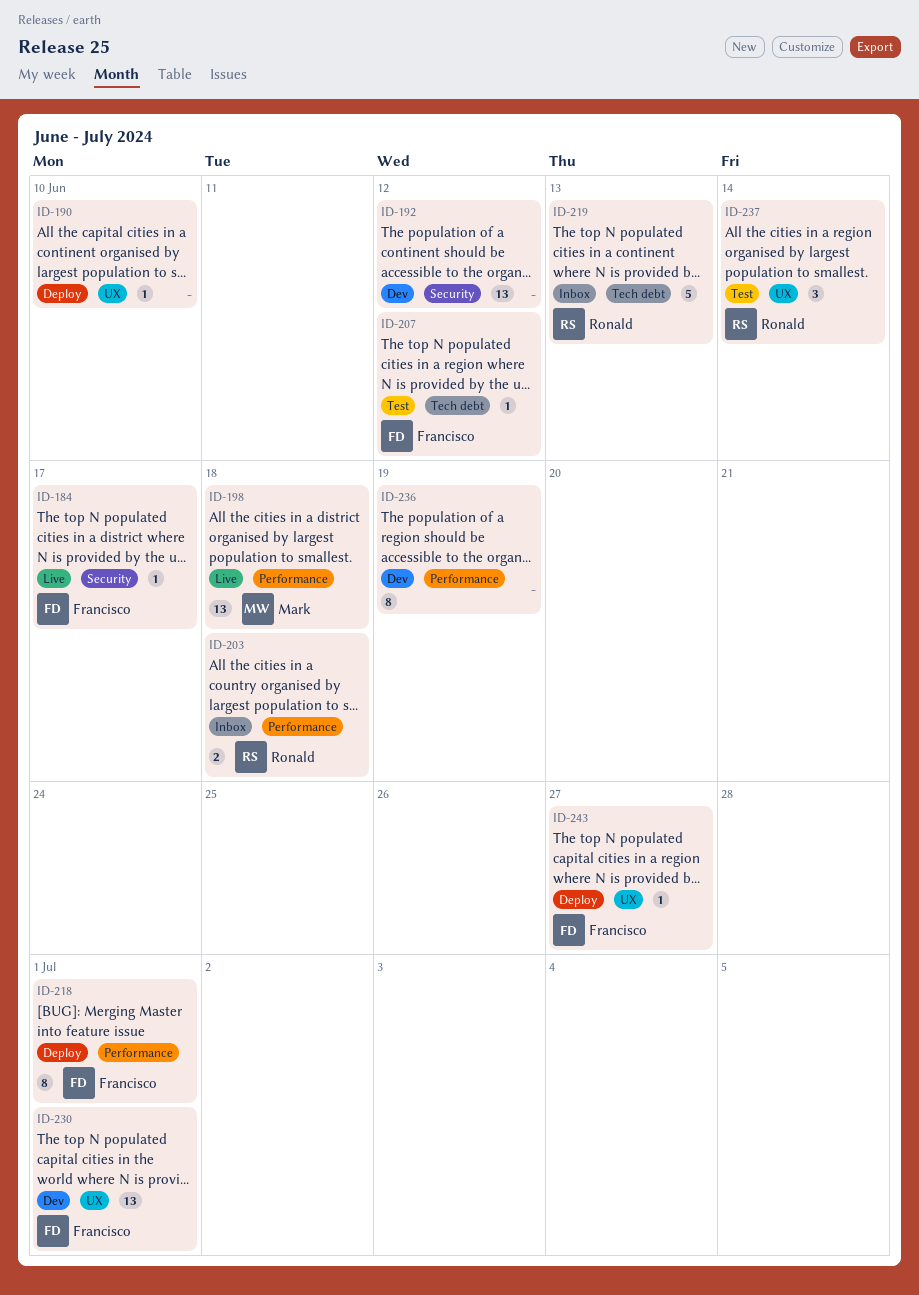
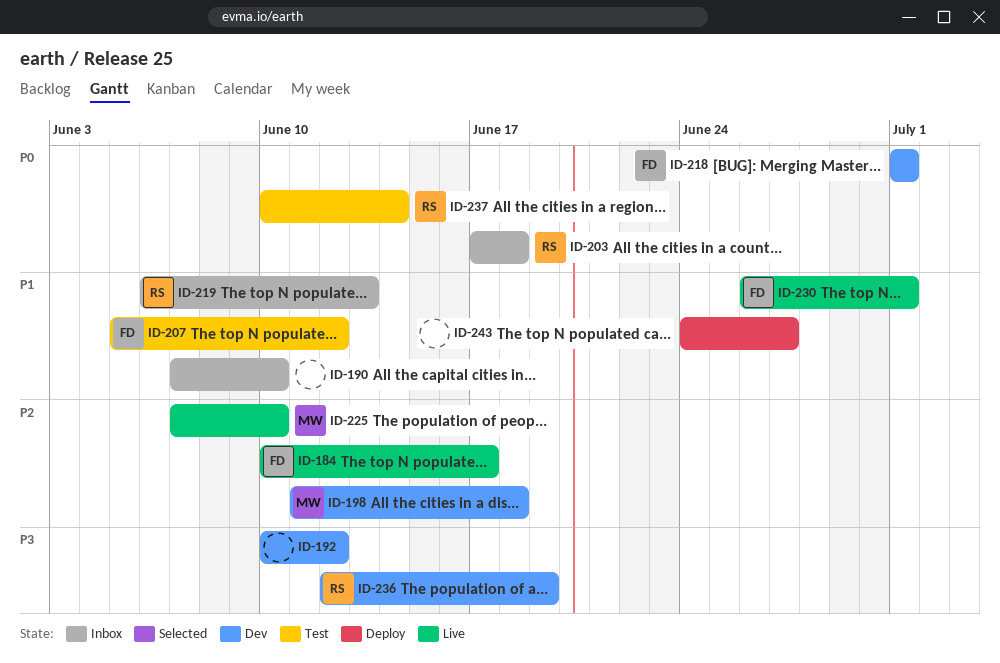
ID-190, status: Deploy -> Inbox
ID-198, status: Live -> Dev
ID-218, status: Deploy -> Dev
ID-225: none -> present
ID-230, status: Dev -> Live
ID-236, owner: none -> Ronald
ID-243, owner: Francisco -> none

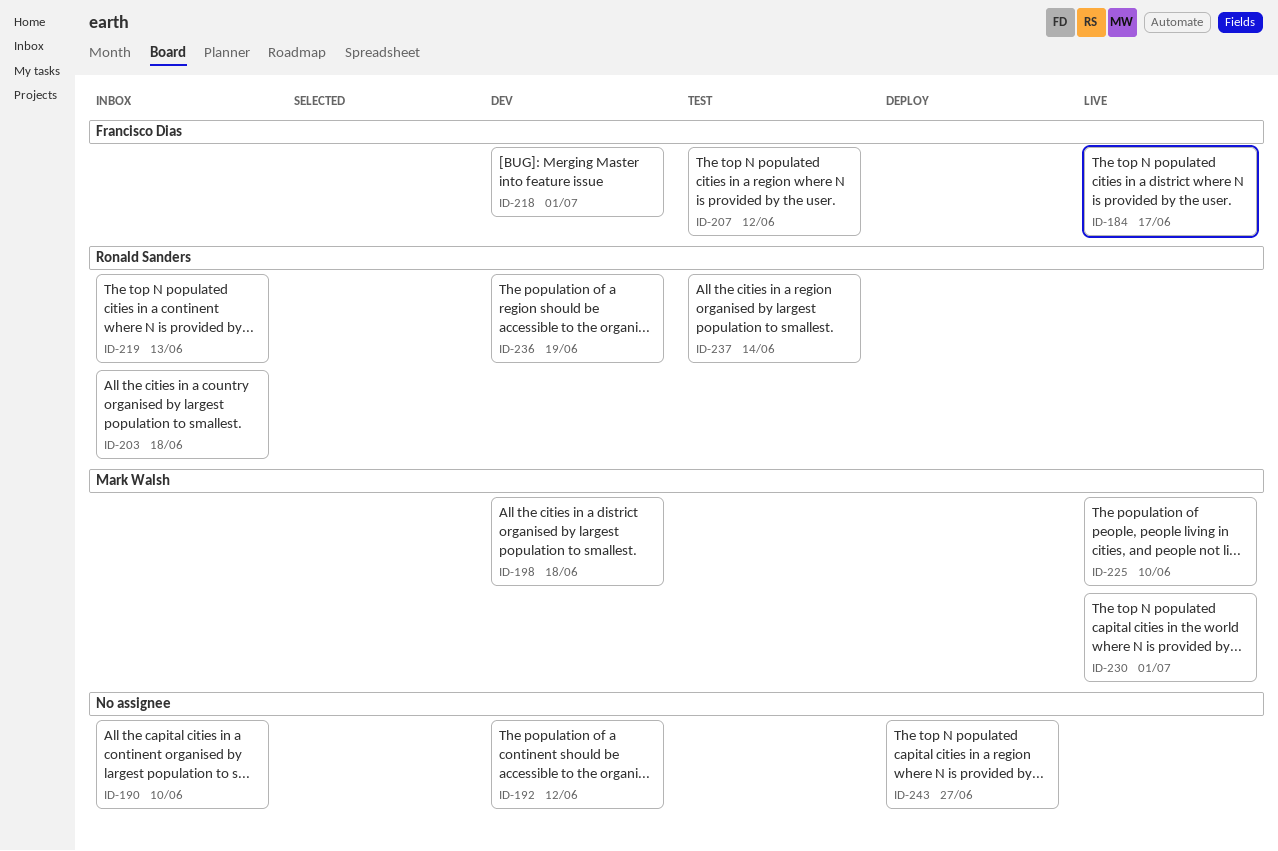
ID-230, owner: Francisco Dias -> Mark Walsh

